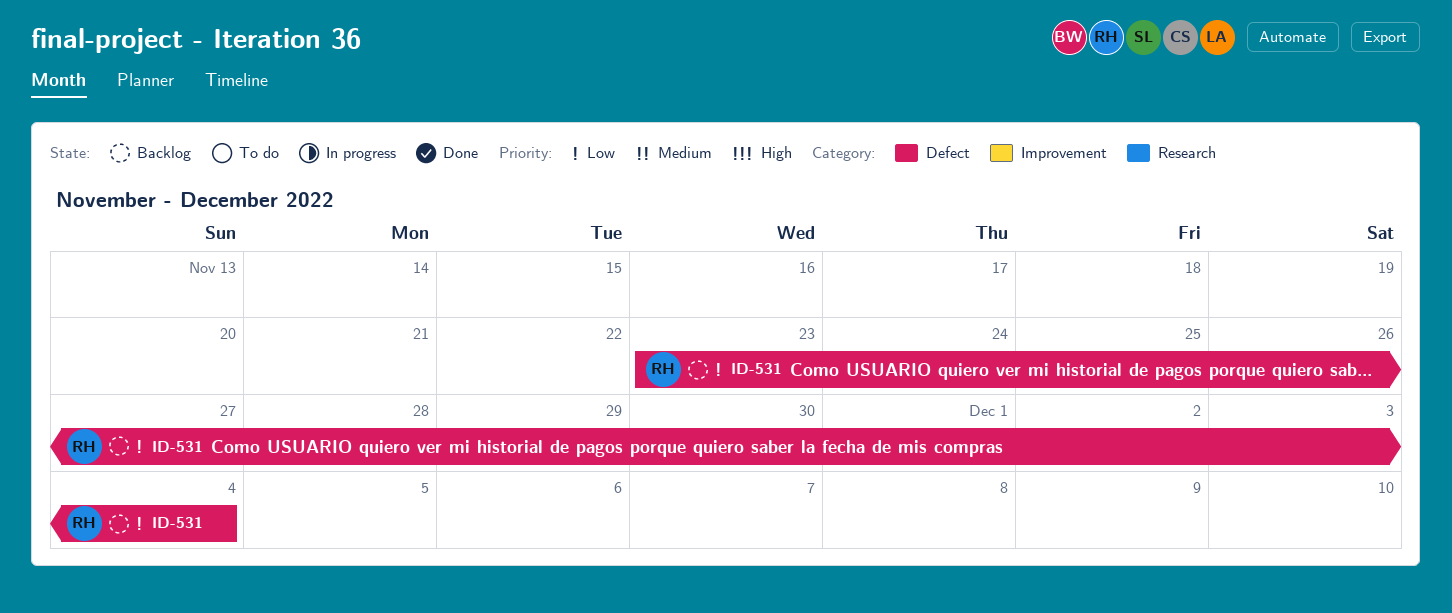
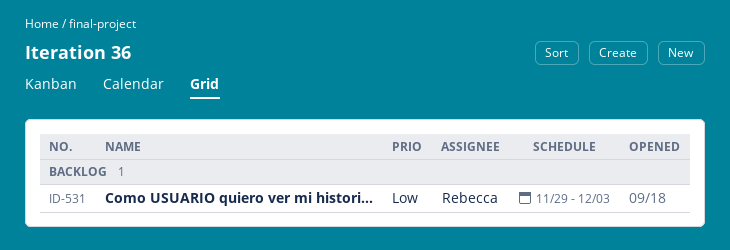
ID-531, start: Nov 23 -> Nov 29
ID-531, due: Dec 4 -> Dec 3

